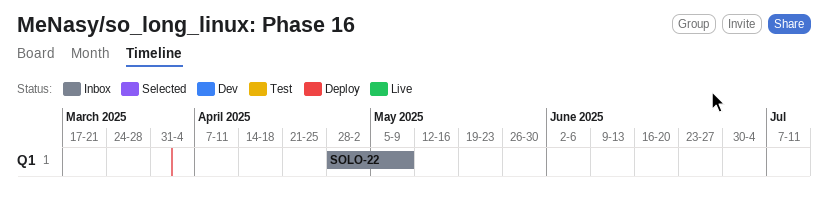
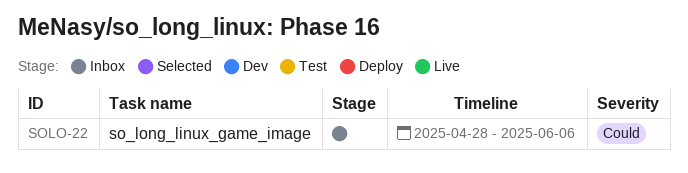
SOLO-22, due: May 9 -> Jun 6

